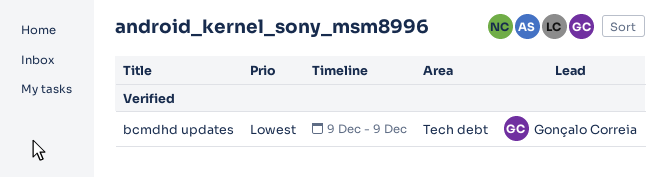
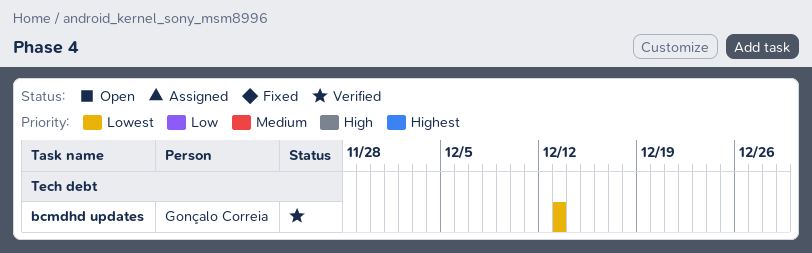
bcmdhd updates, start: Dec 9 -> Dec 13
bcmdhd updates, due: Dec 9 -> Dec 13

